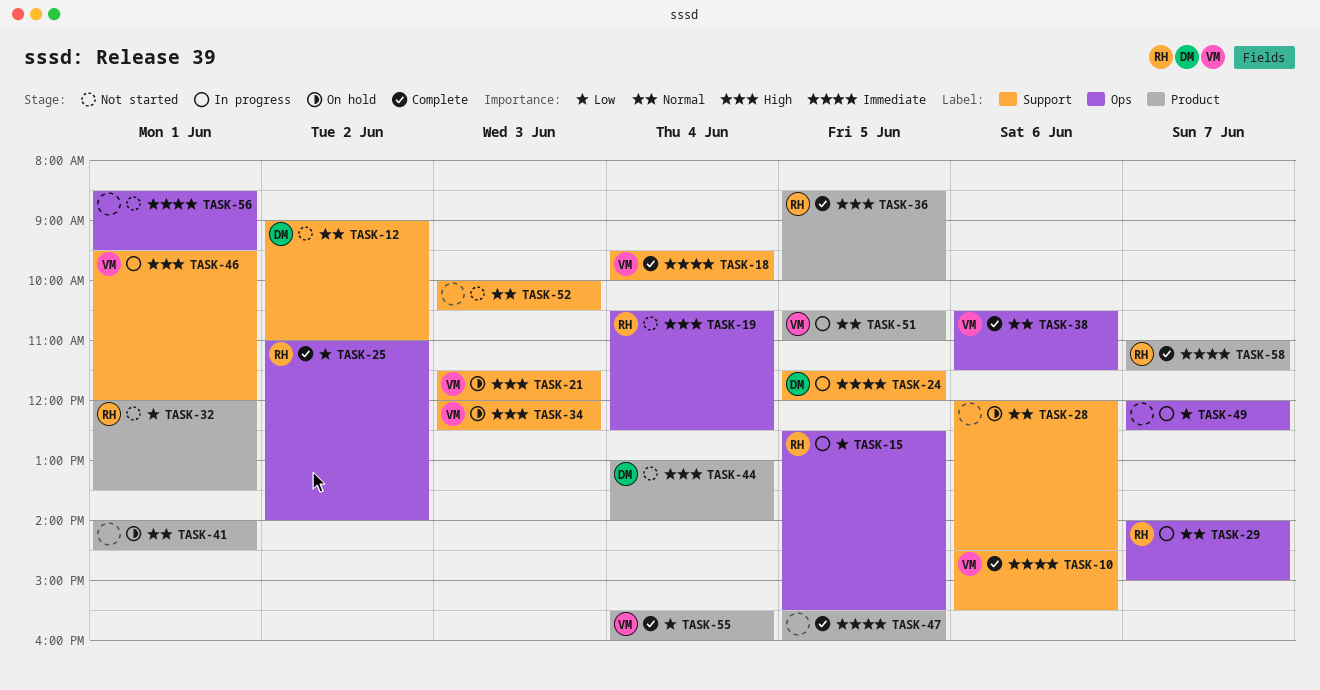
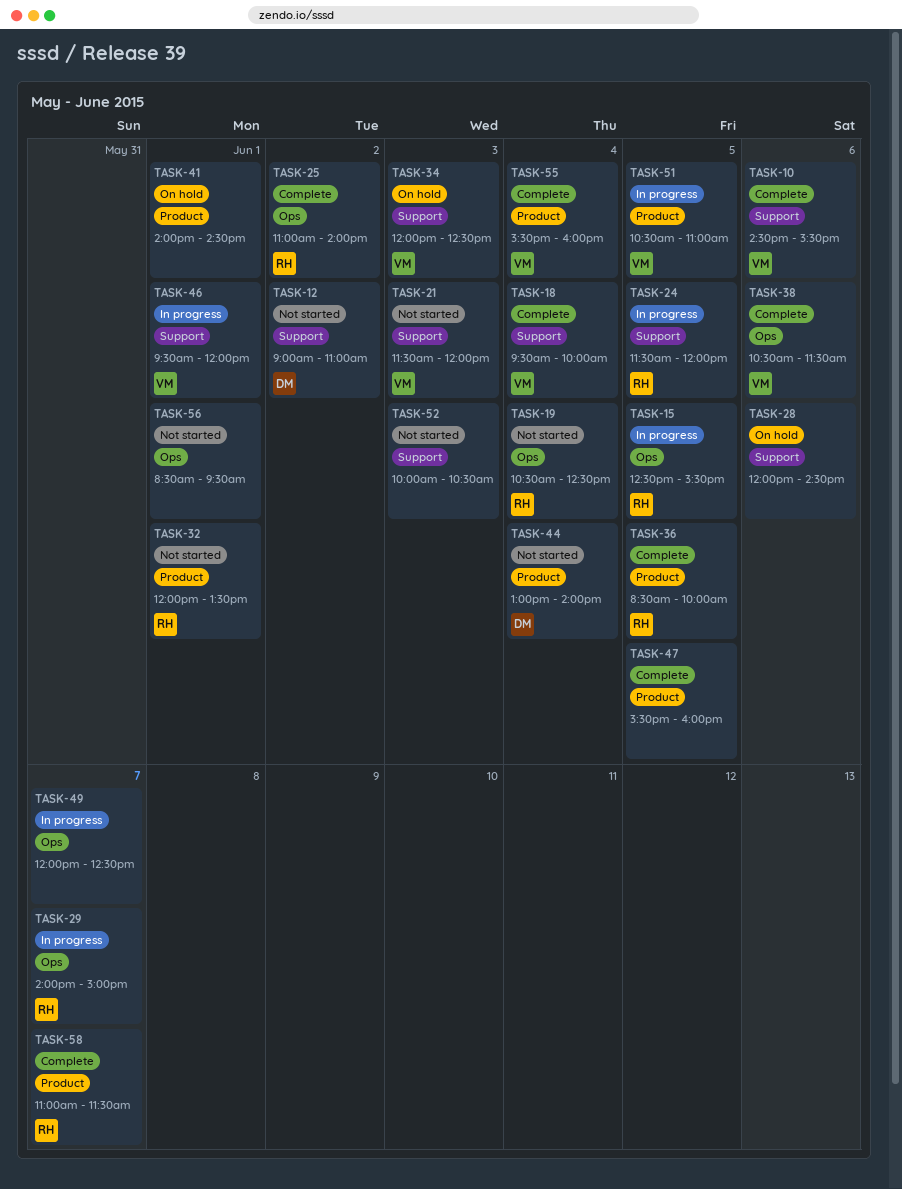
TASK-21, status: On hold -> Not started
TASK-24, owner: DM -> RH

